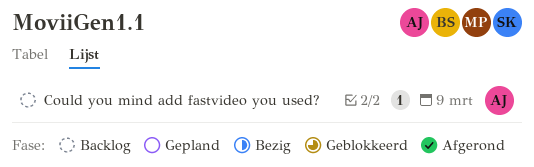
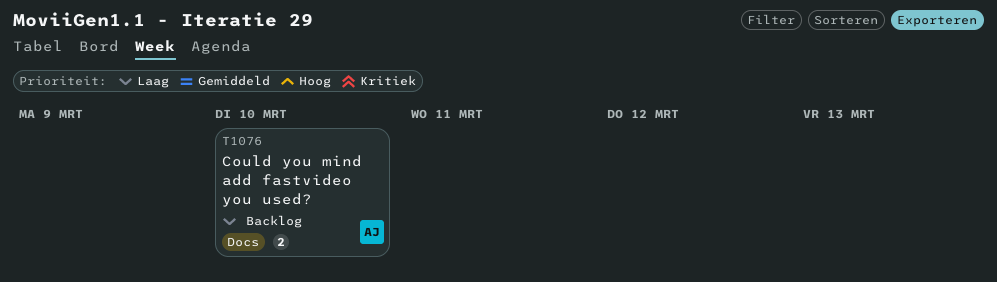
Could you mind add fastvideo you used?, estimate: 1 -> 2
Could you mind add fastvideo you used?, due: Mar 9 -> Mar 10

